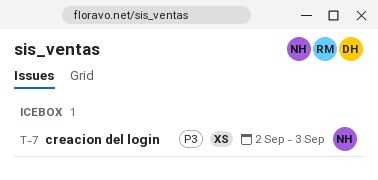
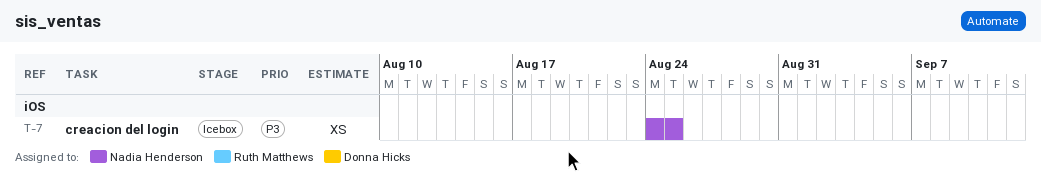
T-7, start: Sep 2 -> Aug 24
T-7, due: Sep 3 -> Aug 25

